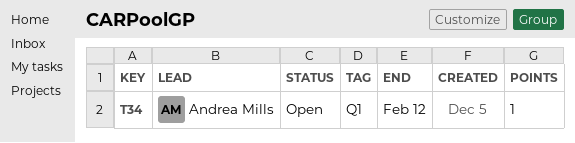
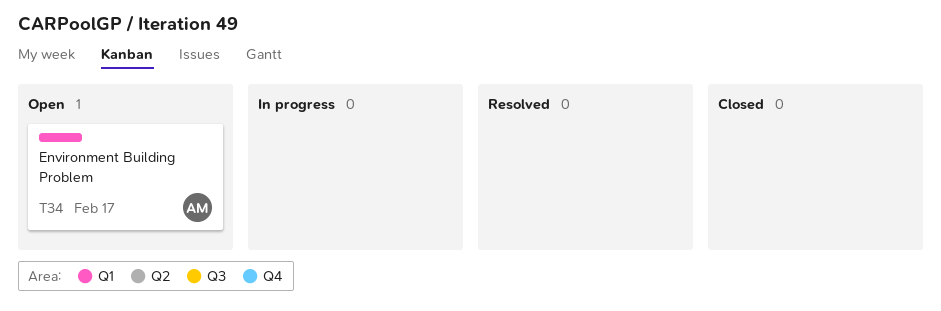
T34, due: Feb 12 -> Feb 17

